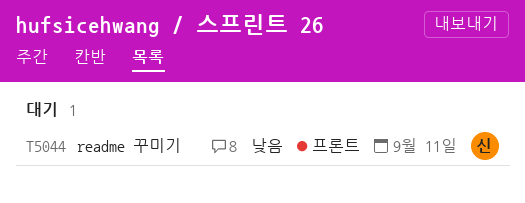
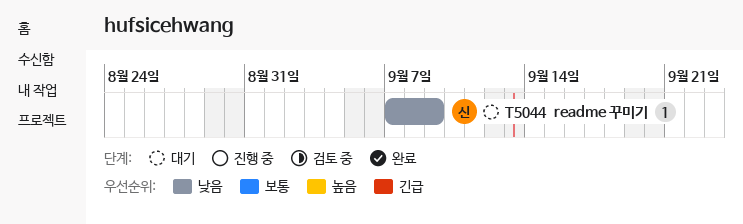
T5044, due: Sep 11 -> Sep 9

